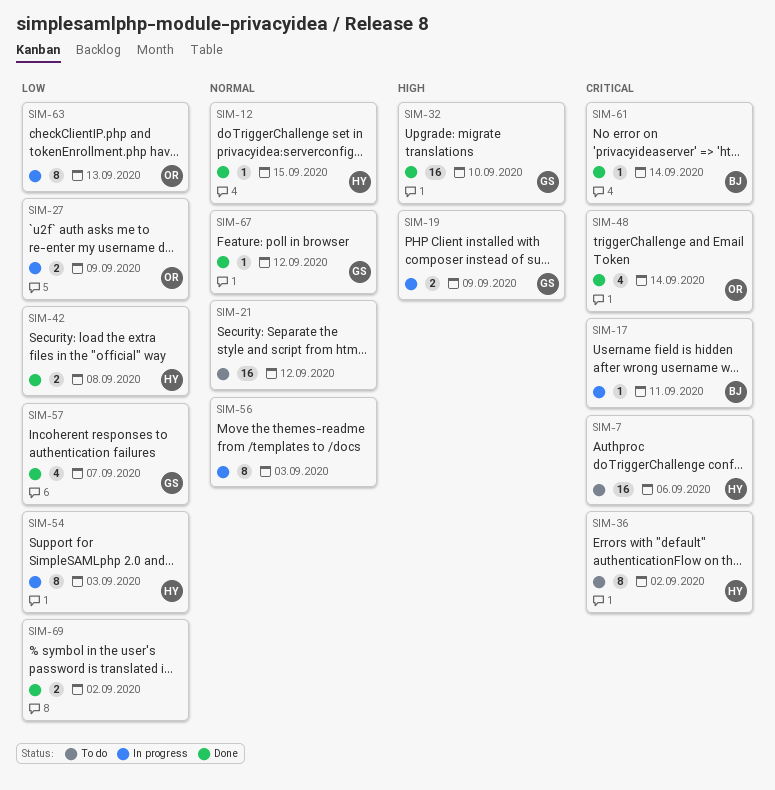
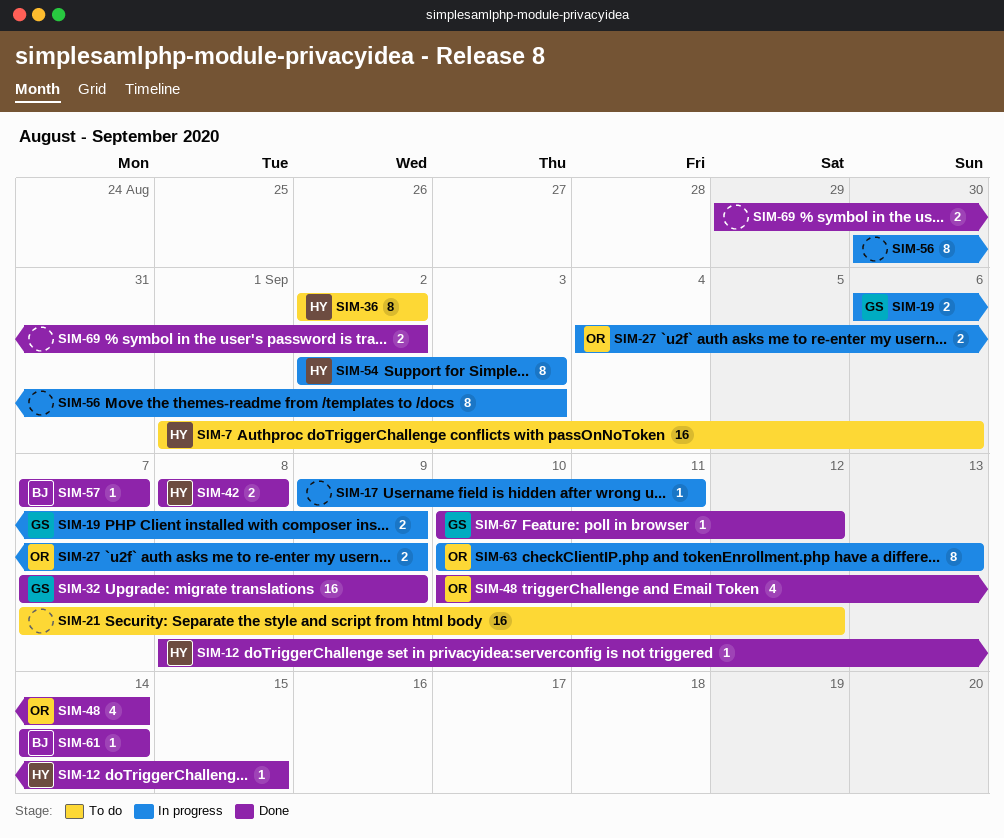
SIM-17, owner: BJ -> none
SIM-32, due: Sep 10 -> Sep 9
SIM-57, owner: GS -> BJ
SIM-57, estimate: 4 -> 1

